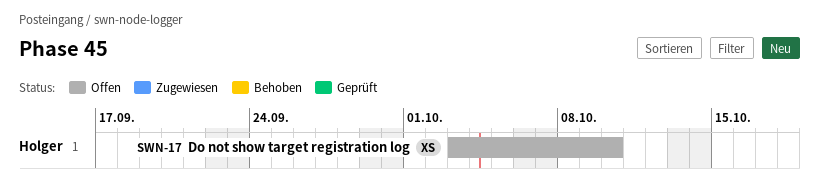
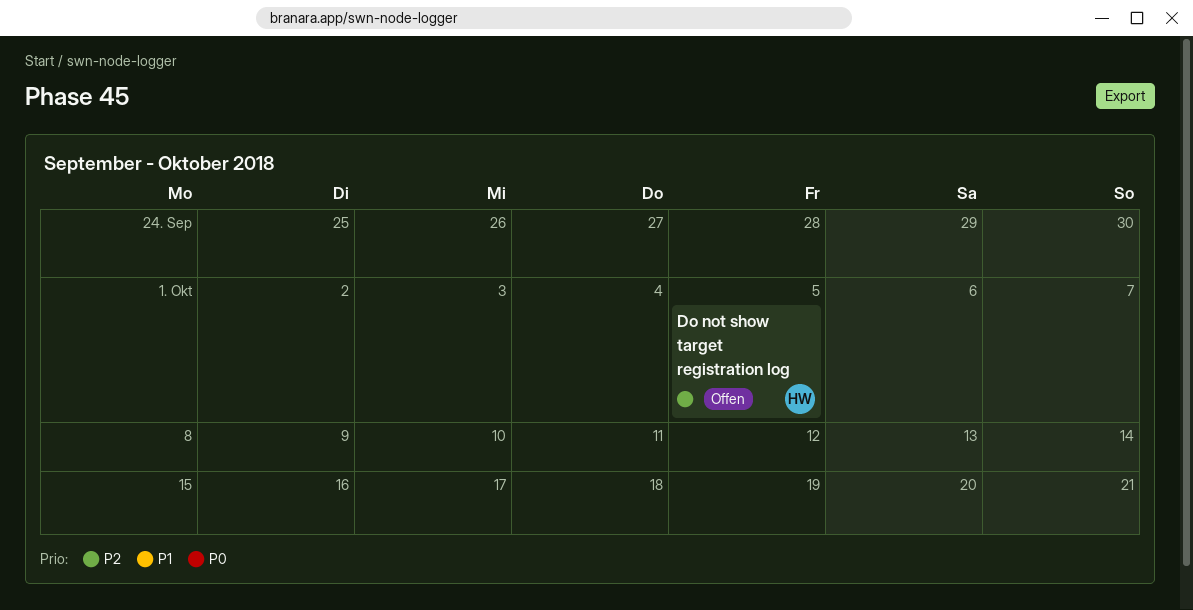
Do not show target registration log, due: Oct 10 -> Oct 5

